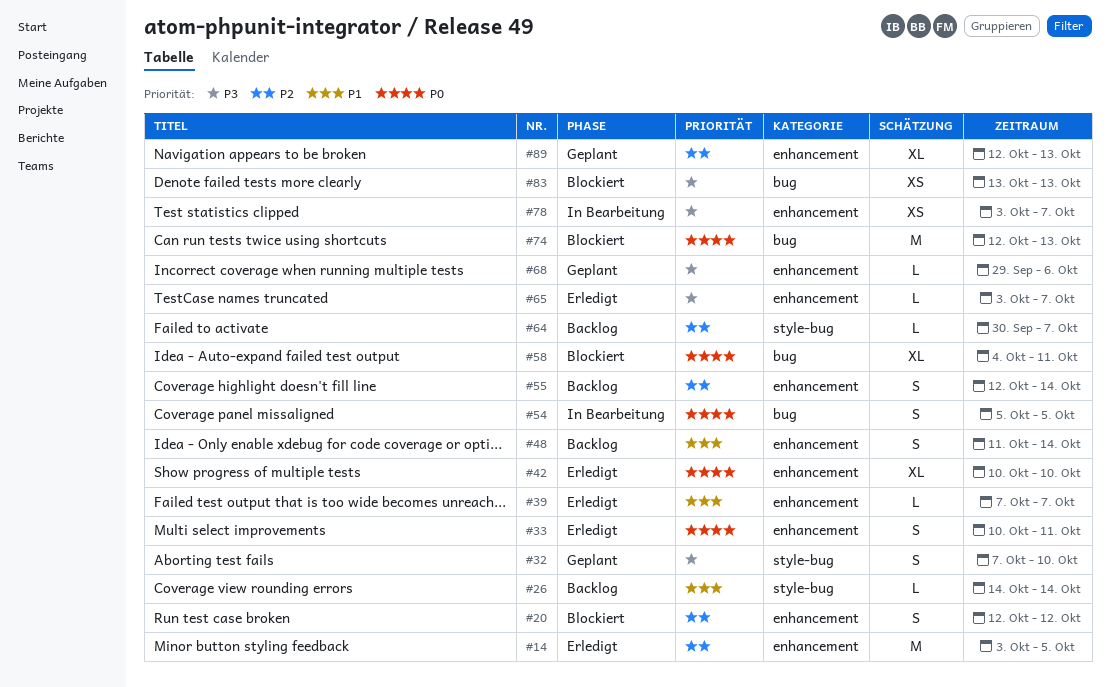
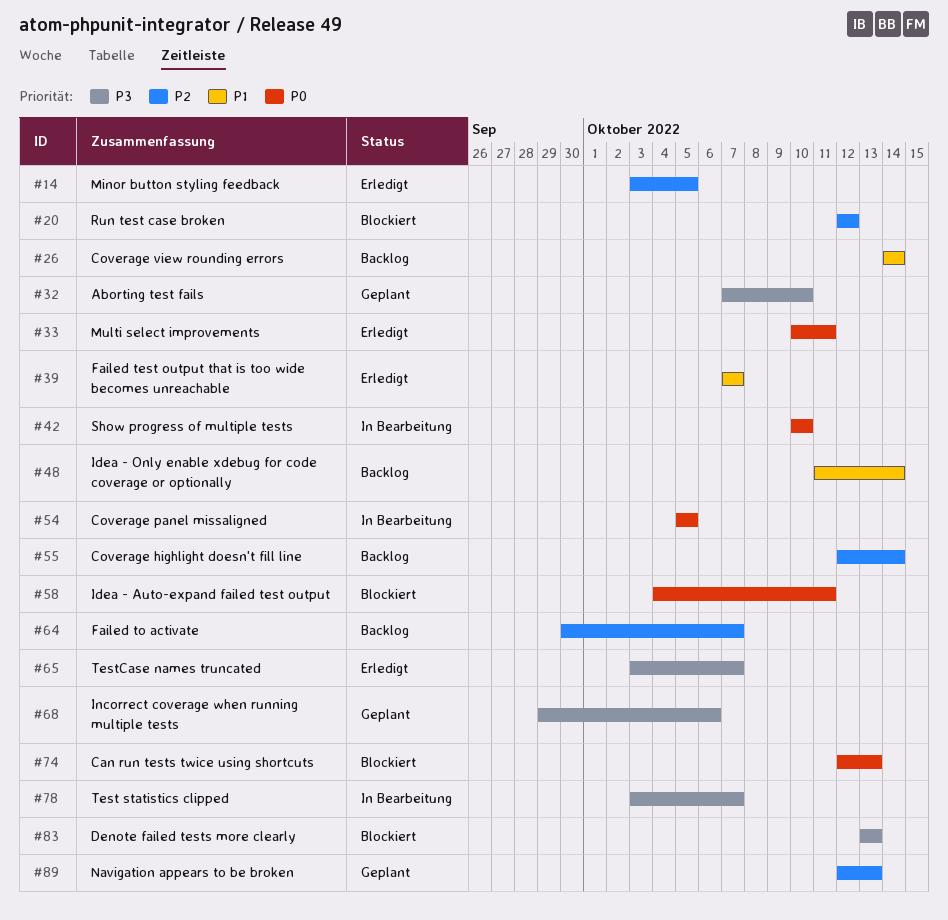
#42, status: Erledigt -> In Bearbeitung

